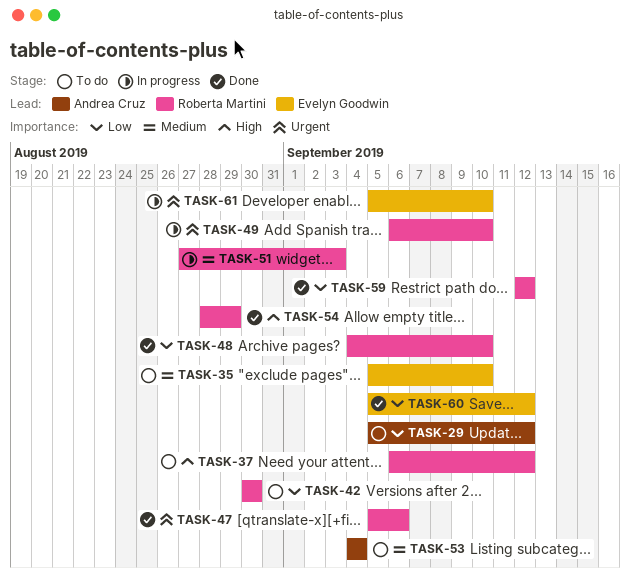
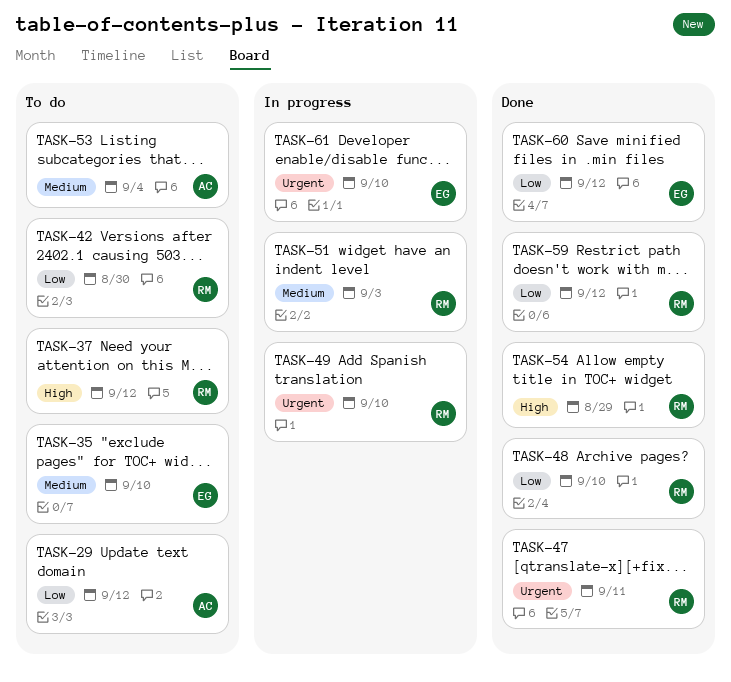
TASK-47, due: Sep 6 -> Sep 11

